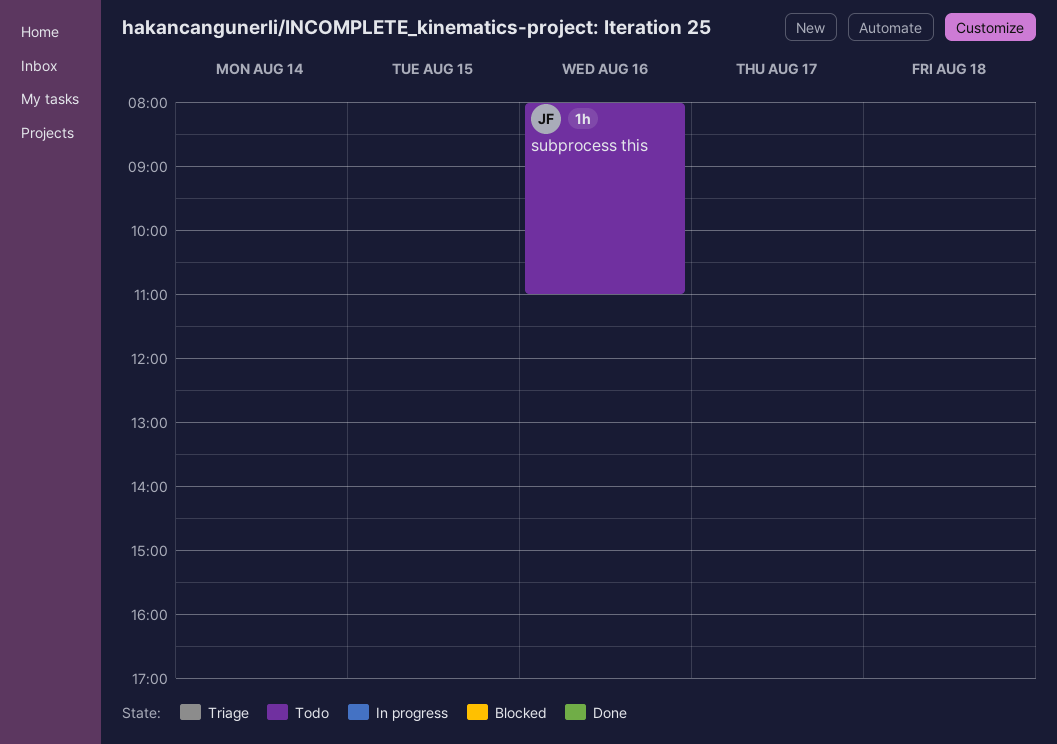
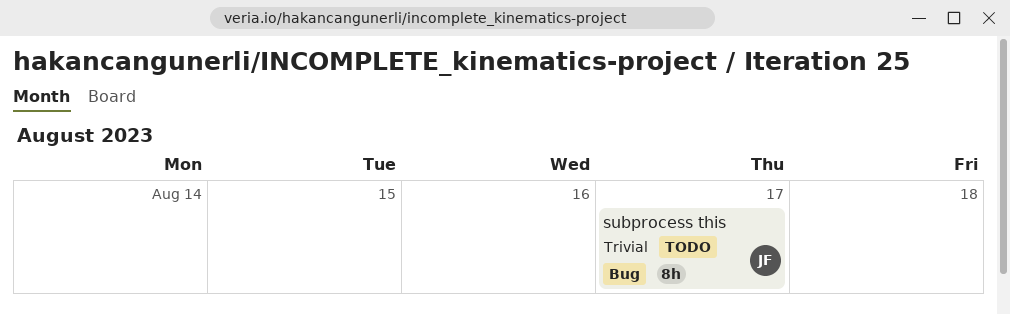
subprocess this, estimate: 1h -> 8h
subprocess this, day: Aug 16 -> Aug 17

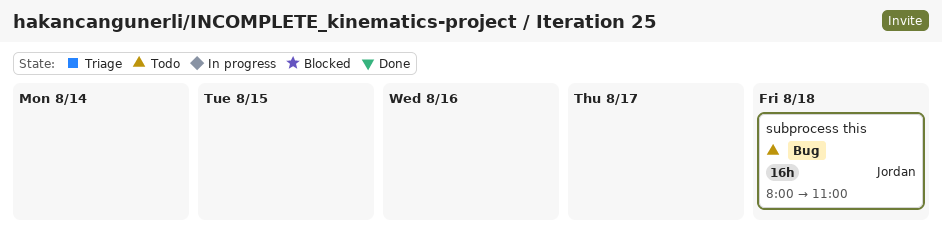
subprocess this, estimate: 8h -> 16h
subprocess this, day: Aug 17 -> Aug 18

